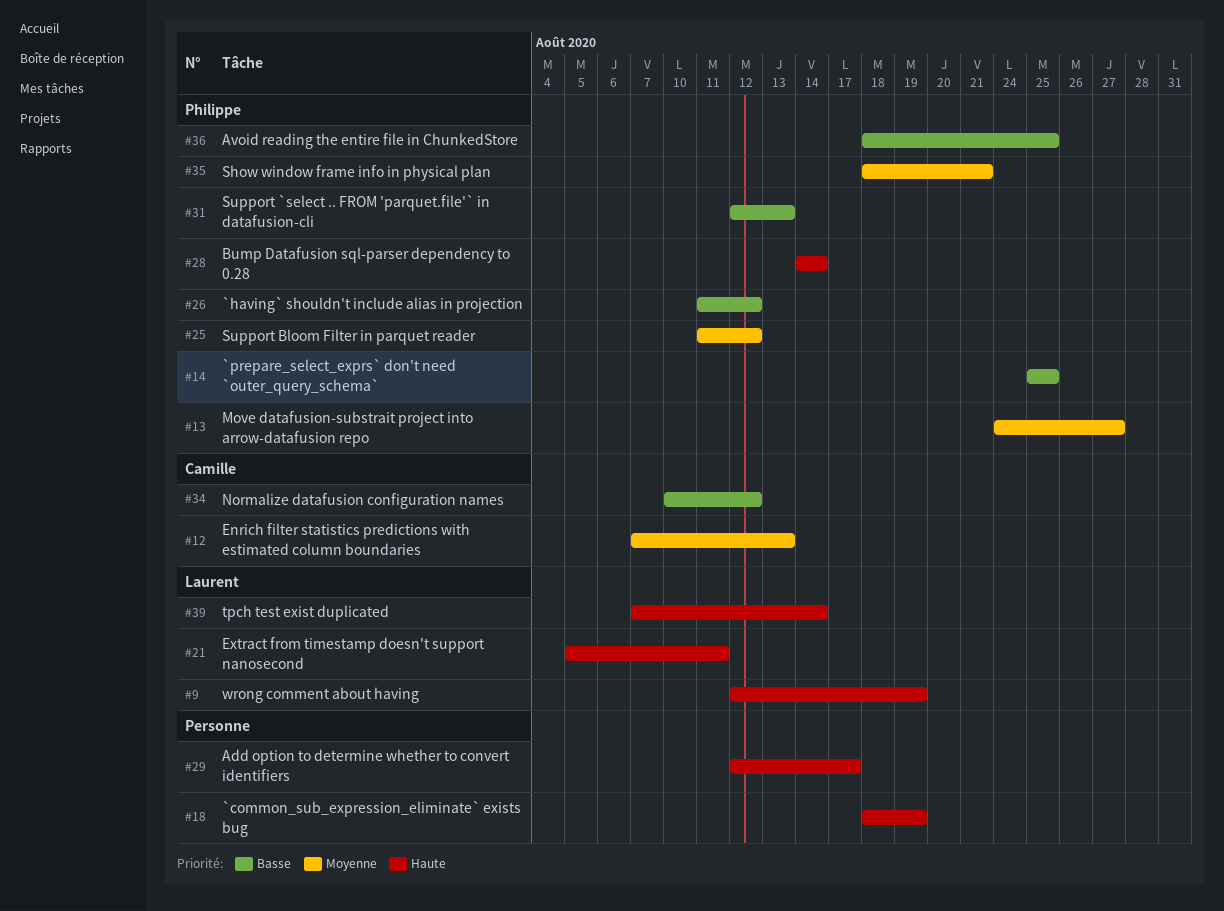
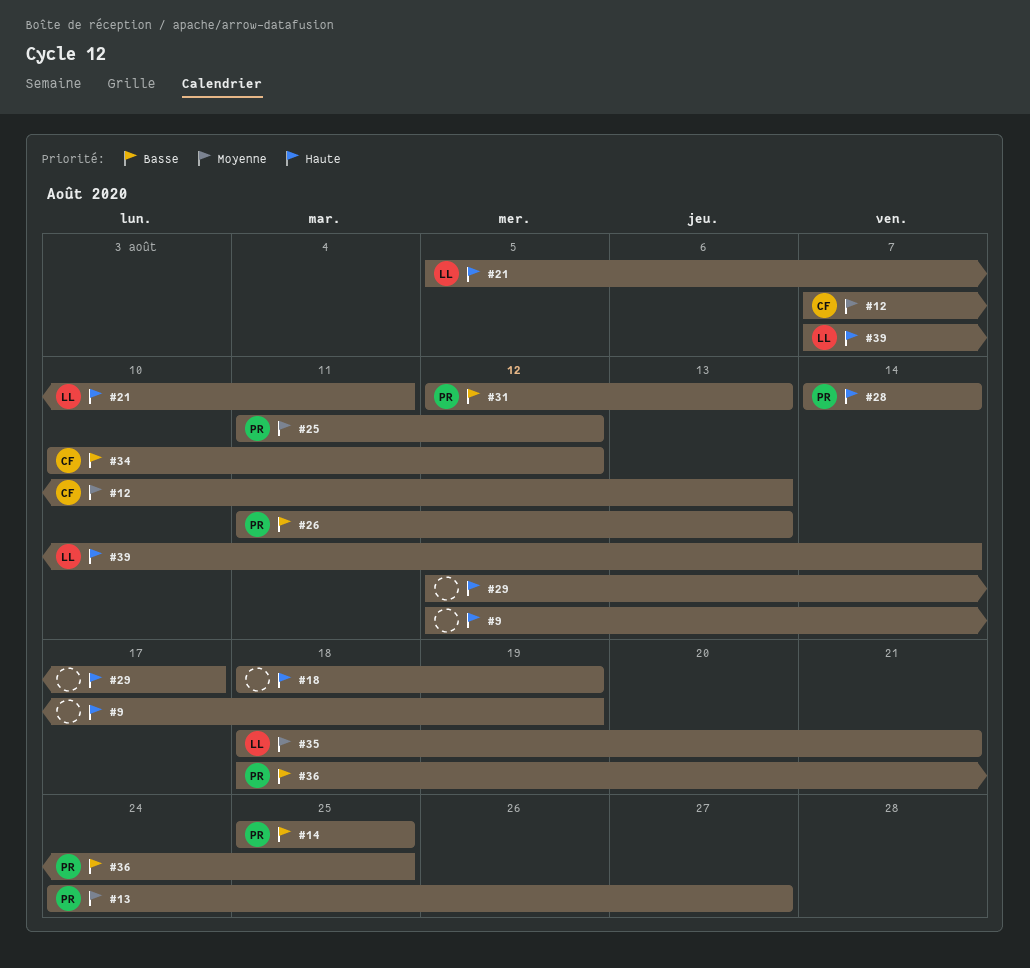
#9, owner: Laurent -> none
#26, due: Aug 12 -> Aug 13
#35, owner: Philippe -> Laurent

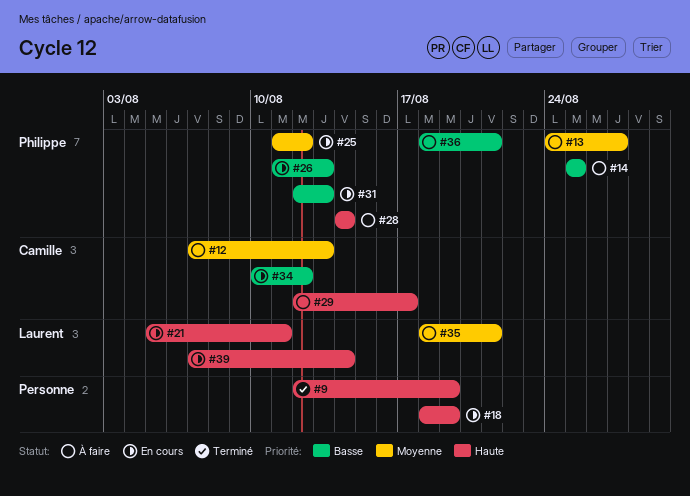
#29, owner: none -> Camille
#36, due: Aug 25 -> Aug 21

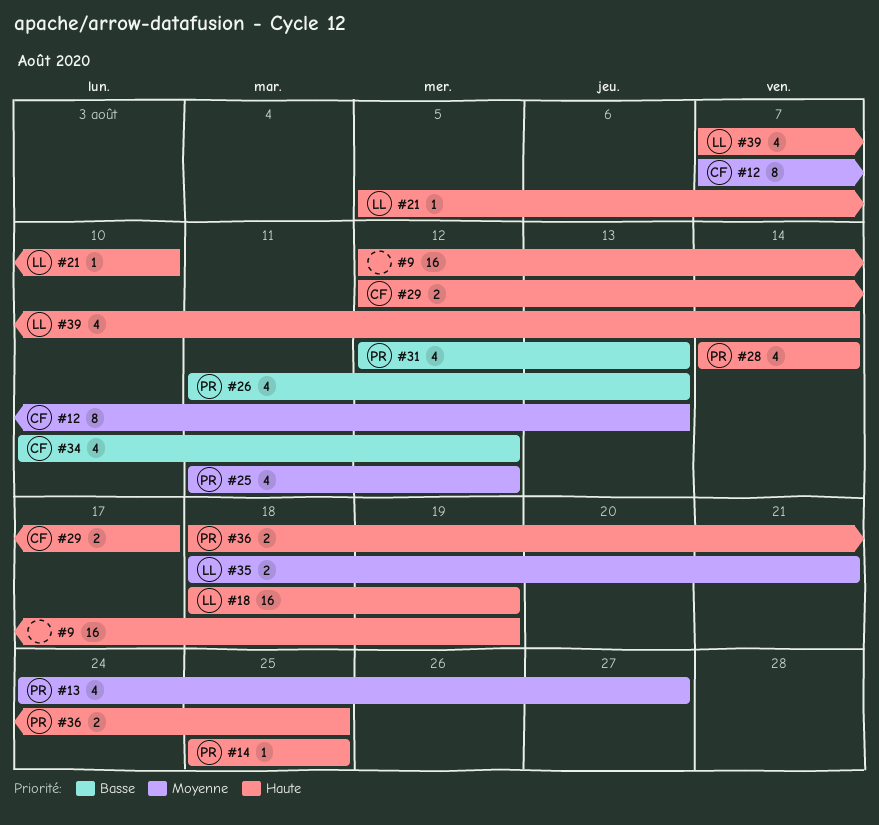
#14, priority: Basse -> Haute
#18, owner: none -> Laurent
#21, due: Aug 11 -> Aug 10
#36, priority: Basse -> Haute
#36, due: Aug 21 -> Aug 25

